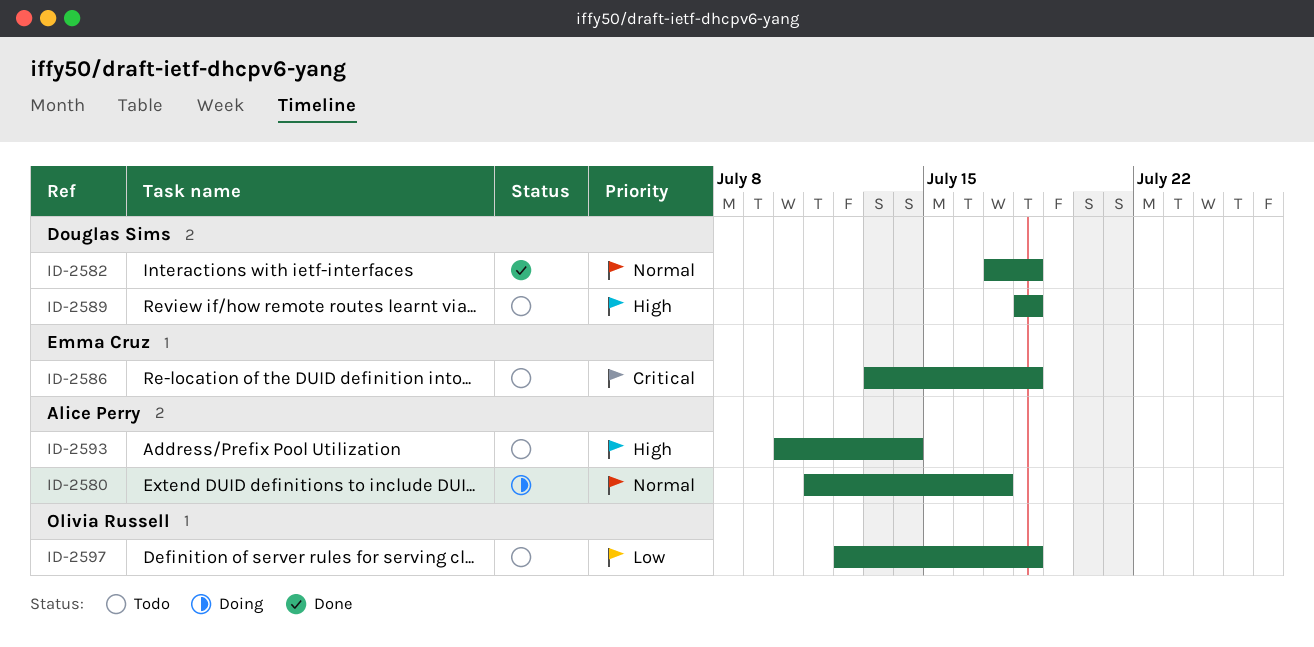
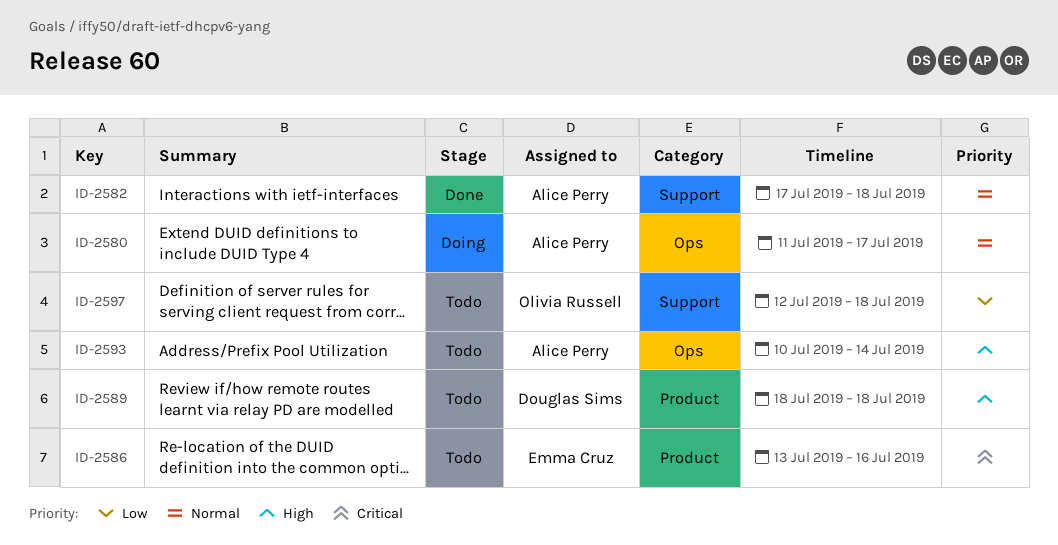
ID-2582, owner: Douglas Sims -> Alice Perry
ID-2586, due: Jul 18 -> Jul 16

